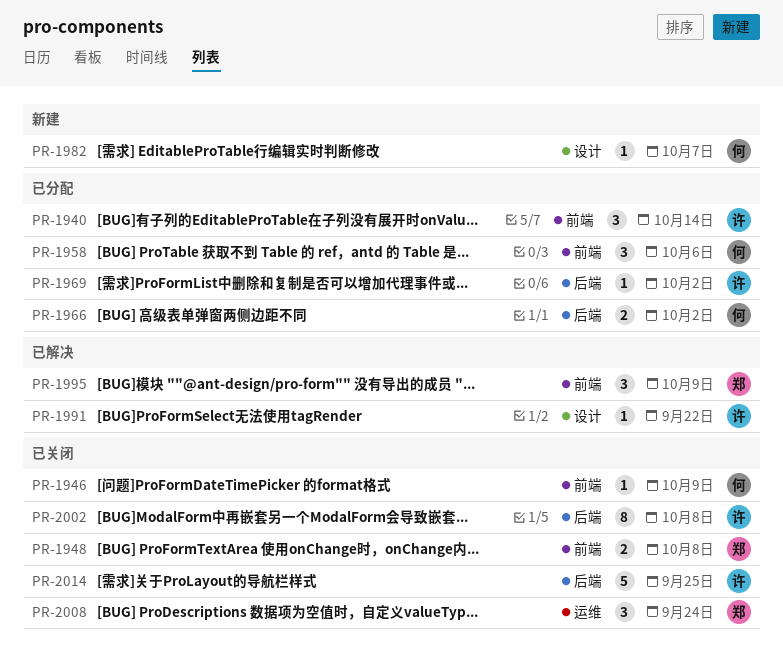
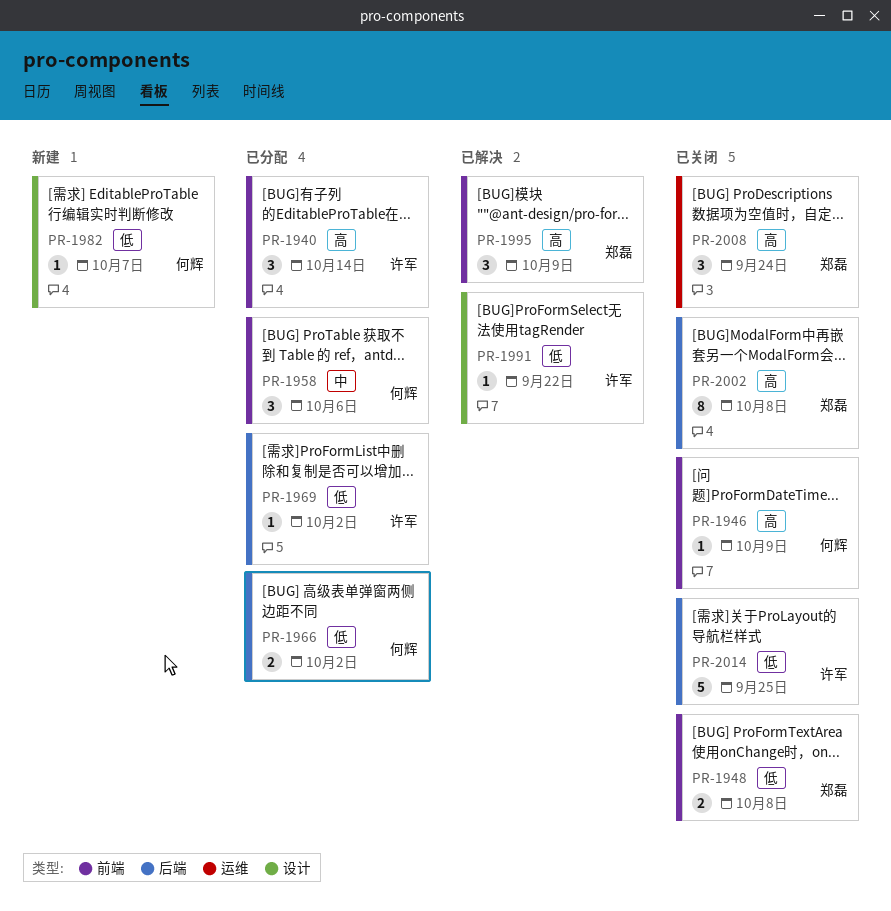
PR-2002, owner: 许军 -> 郑磊

